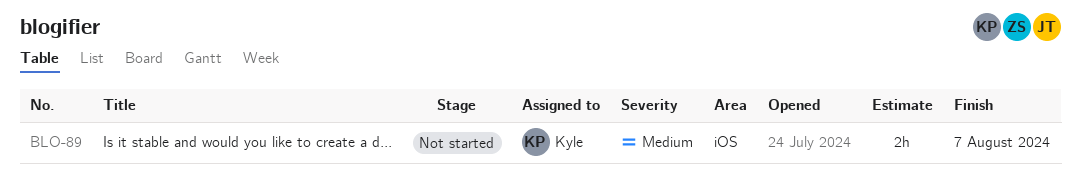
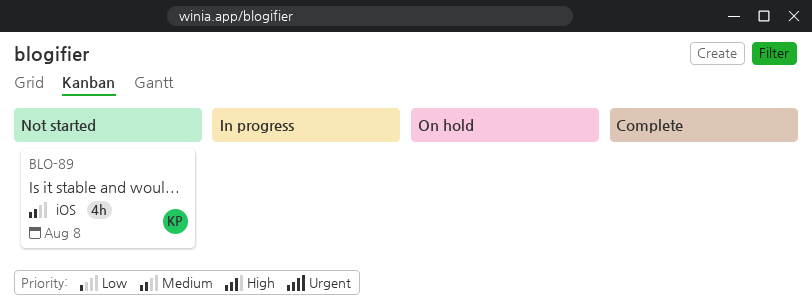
BLO-89, estimate: 2h -> 4h
BLO-89, due: Aug 7 -> Aug 8

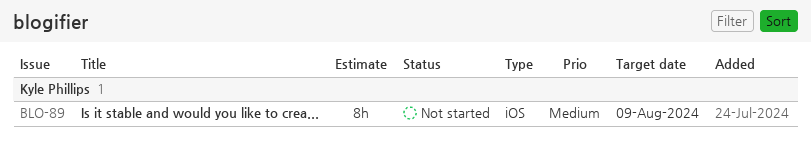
BLO-89, estimate: 4h -> 8h
BLO-89, due: Aug 8 -> Aug 9

